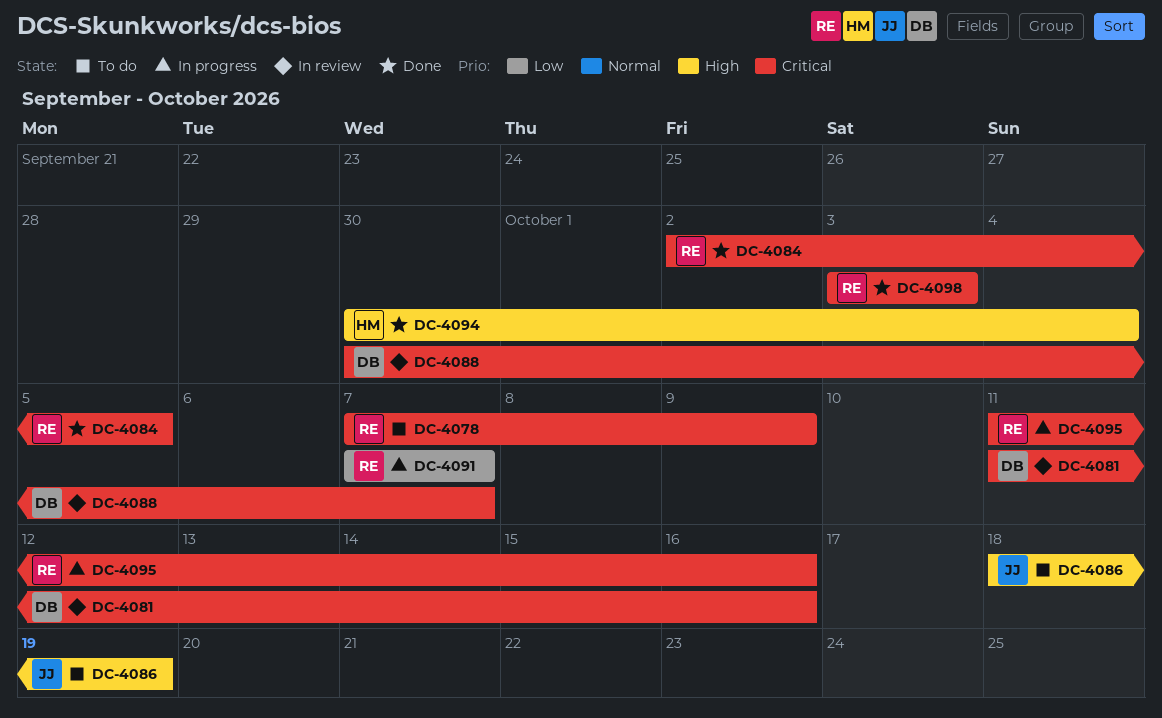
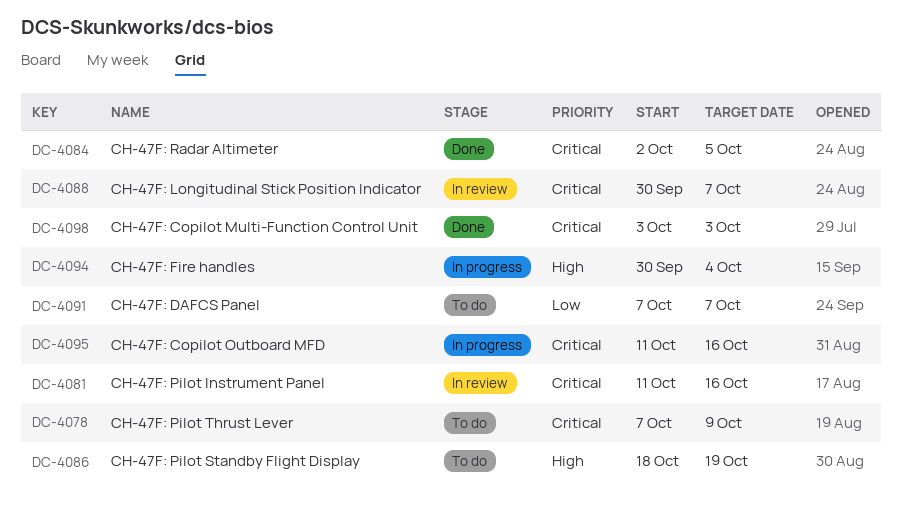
DC-4091, status: In progress -> To do
DC-4094, status: Done -> In progress

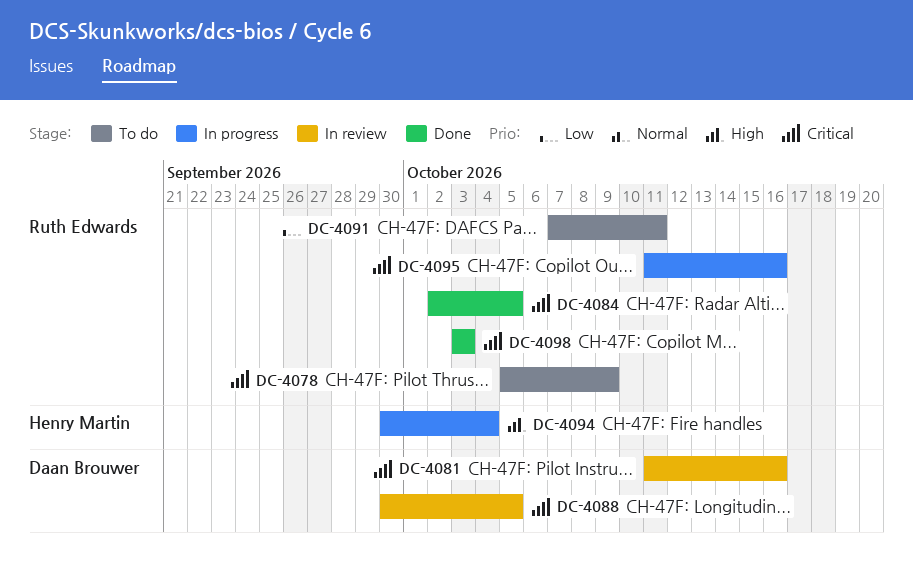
DC-4078, start: Oct 7 -> Oct 5
DC-4086: present -> none
DC-4088, due: Oct 7 -> Oct 5
DC-4091, due: Oct 7 -> Oct 11

